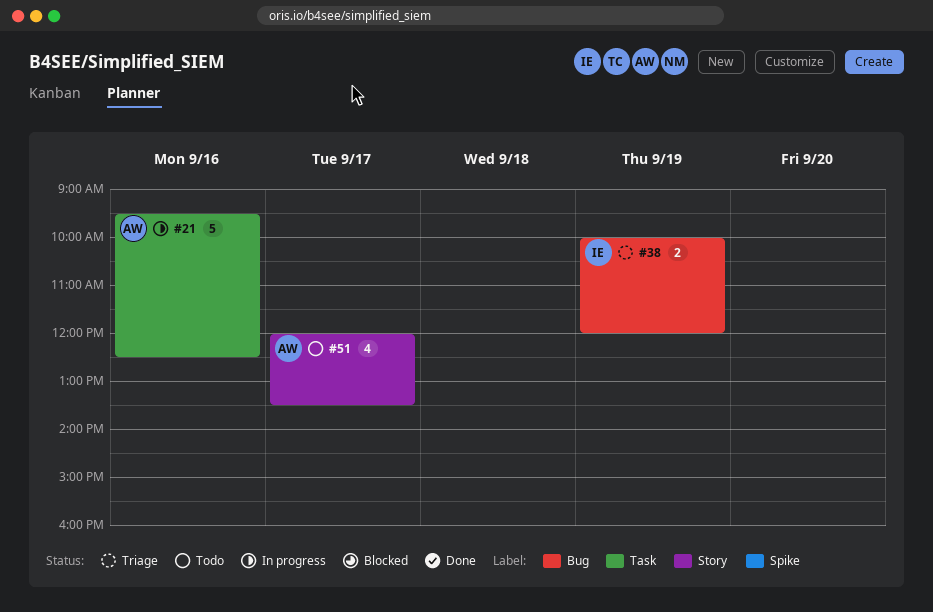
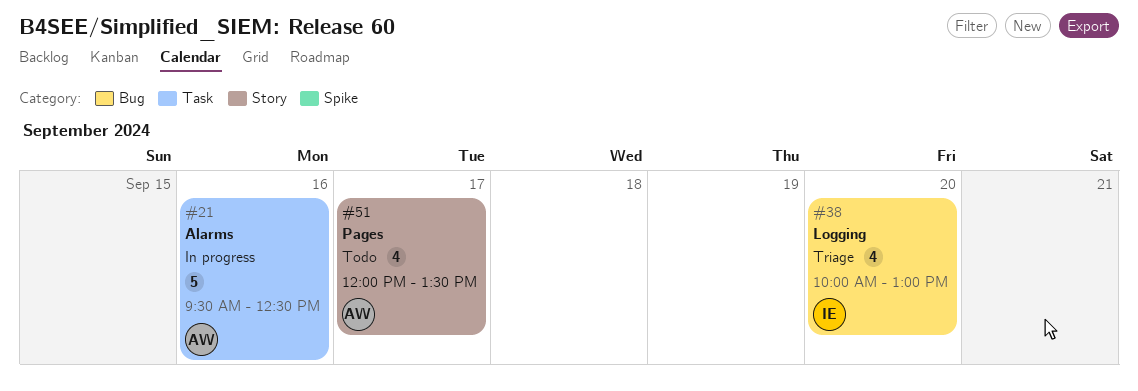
#38, estimate: 2 -> 4
#38, day: Sep 19 -> Sep 20
#38, ends: 12:00 -> 13:00

